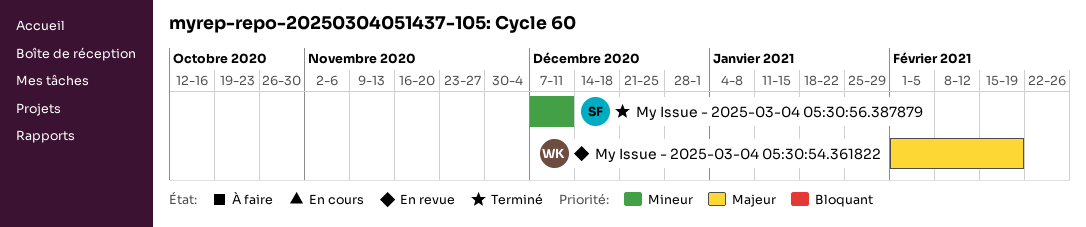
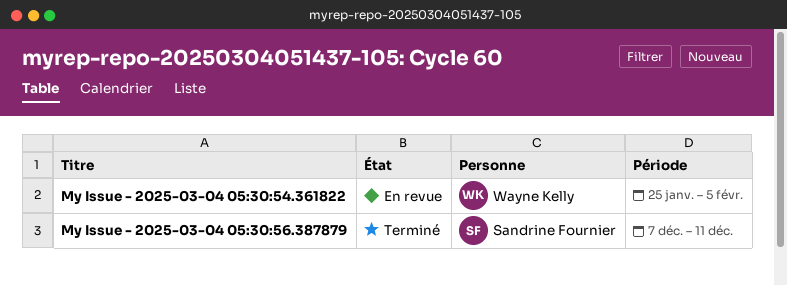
My Issue - 2025-03-04 05:30:54.361822, start: Feb 1 -> Jan 25
My Issue - 2025-03-04 05:30:54.361822, due: Feb 19 -> Feb 5

